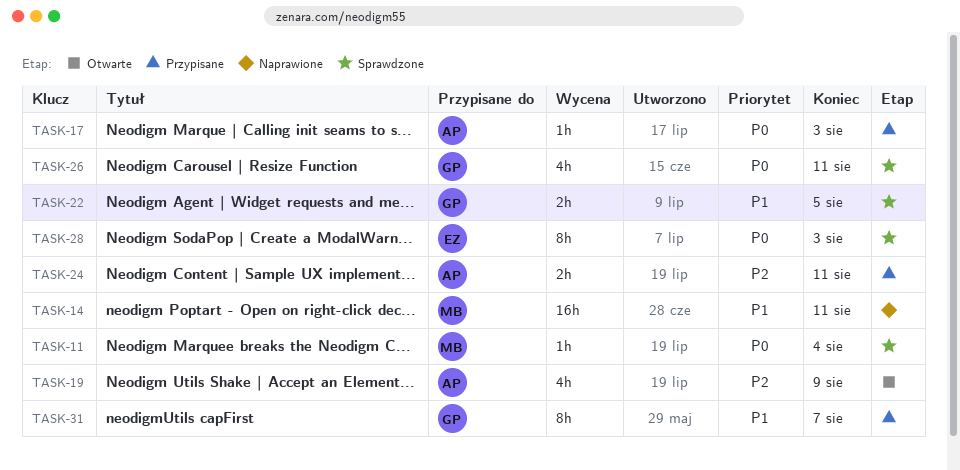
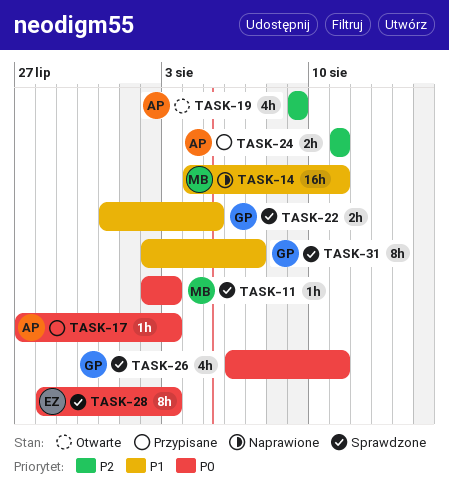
TASK-11, due: Aug 4 -> Aug 3
TASK-31, status: Przypisane -> Sprawdzone

